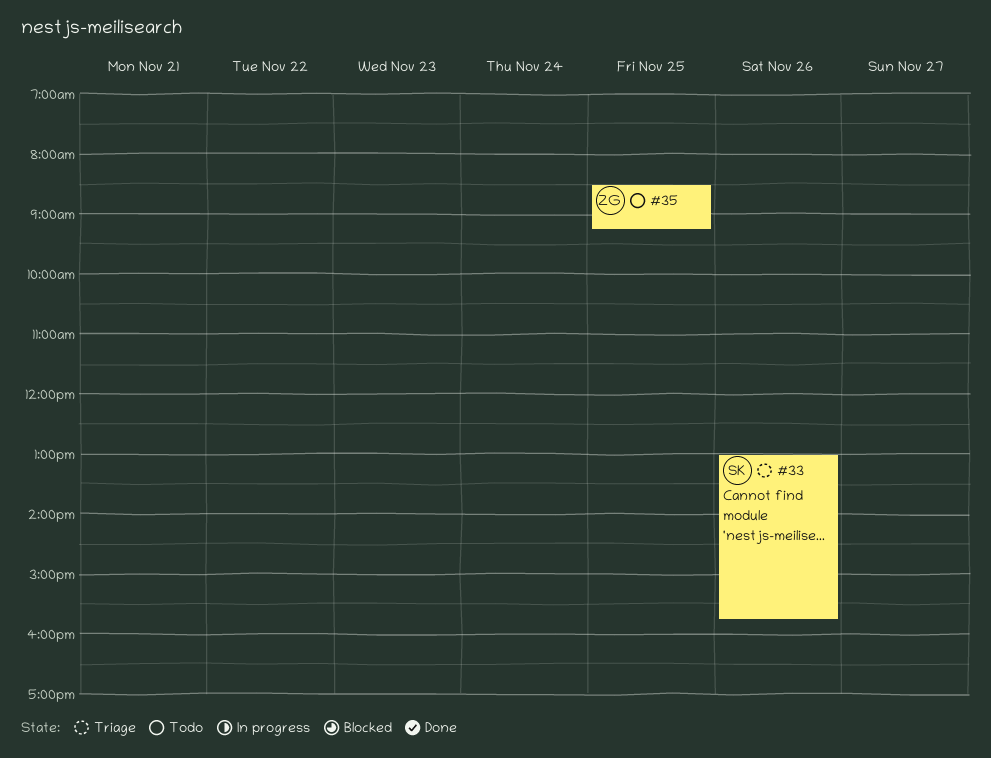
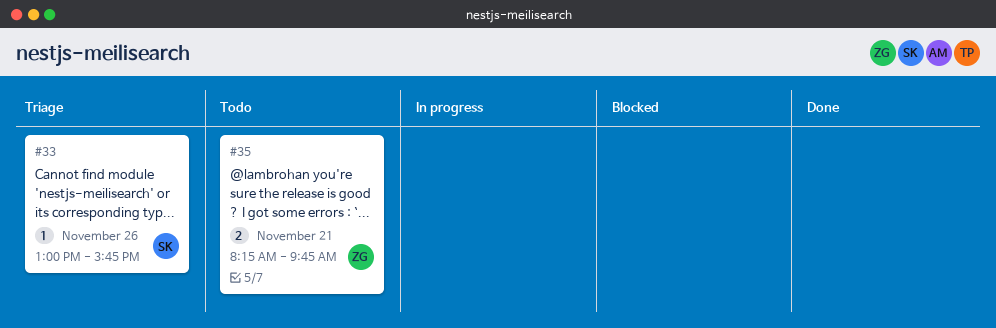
#35, day: Nov 25 -> Nov 21
#35, begins: 08:30 -> 08:15
#35, ends: 09:15 -> 09:45

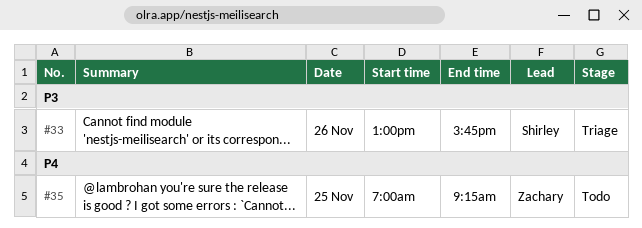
#35, day: Nov 21 -> Nov 25
#35, begins: 08:15 -> 07:00
#35, ends: 09:45 -> 09:15

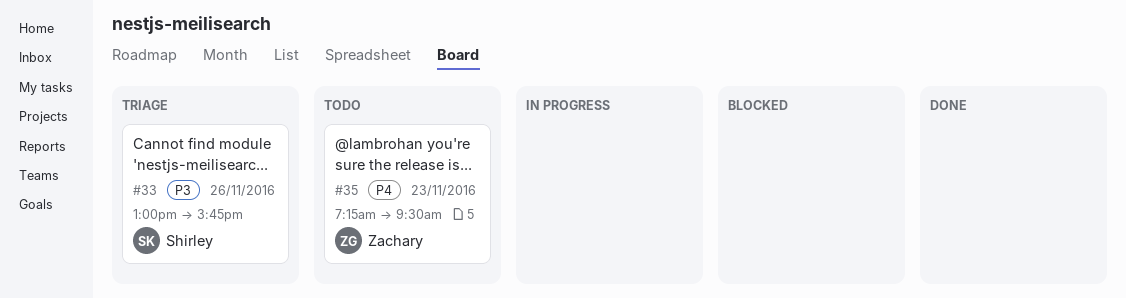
#35, day: Nov 25 -> Nov 23
#35, begins: 07:00 -> 07:15
#35, ends: 09:15 -> 09:30

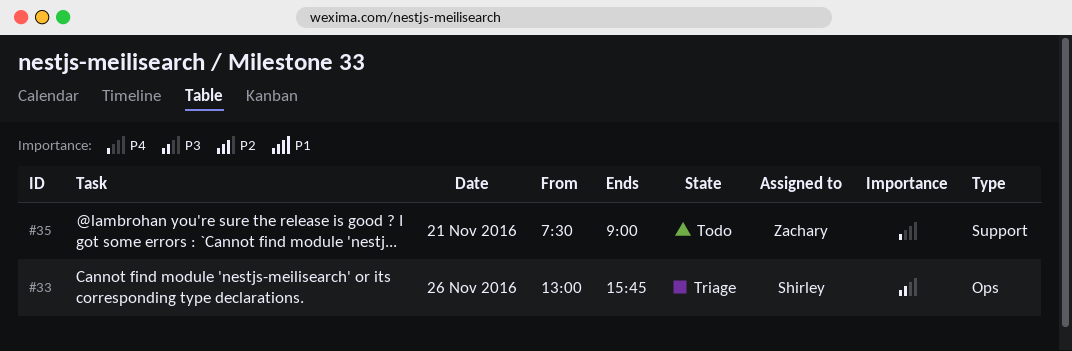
#35, day: Nov 23 -> Nov 21
#35, begins: 07:15 -> 07:30
#35, ends: 09:30 -> 09:00

